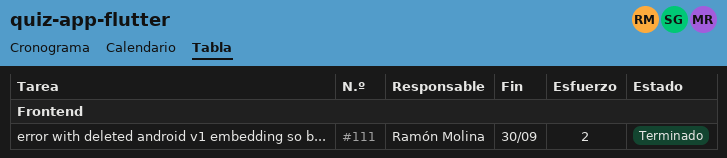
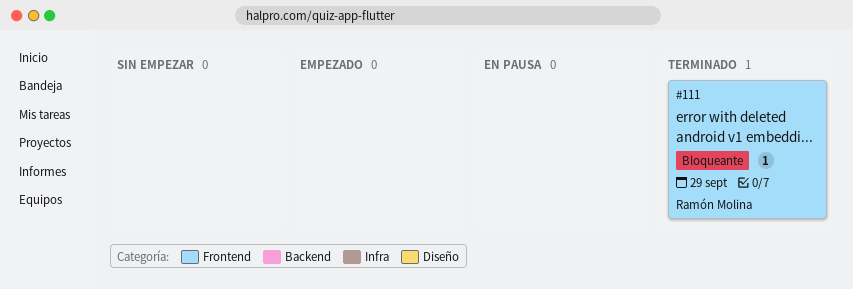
#111, estimate: 2 -> 1
#111, due: Sep 30 -> Sep 29

